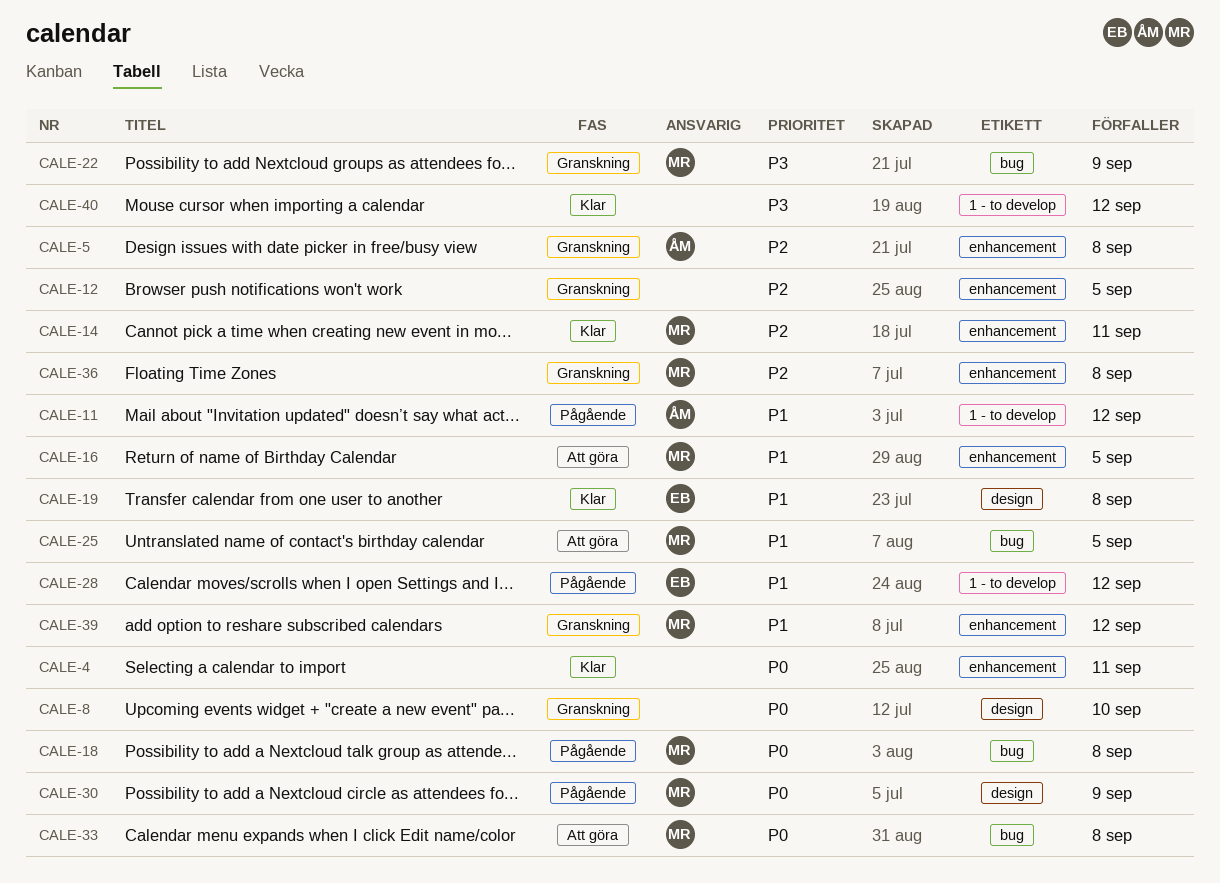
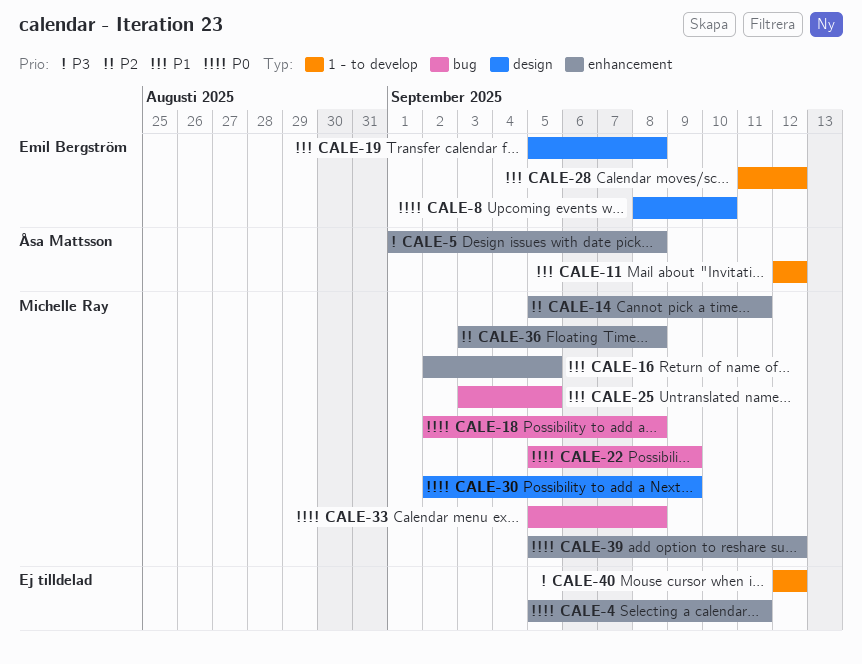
CALE-5, priority: P2 -> P3
CALE-8, owner: none -> Emil Bergström
CALE-12: present -> none
CALE-22, priority: P3 -> P0
CALE-39, priority: P1 -> P0

